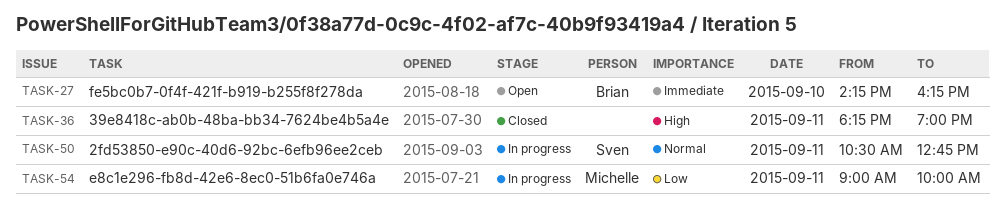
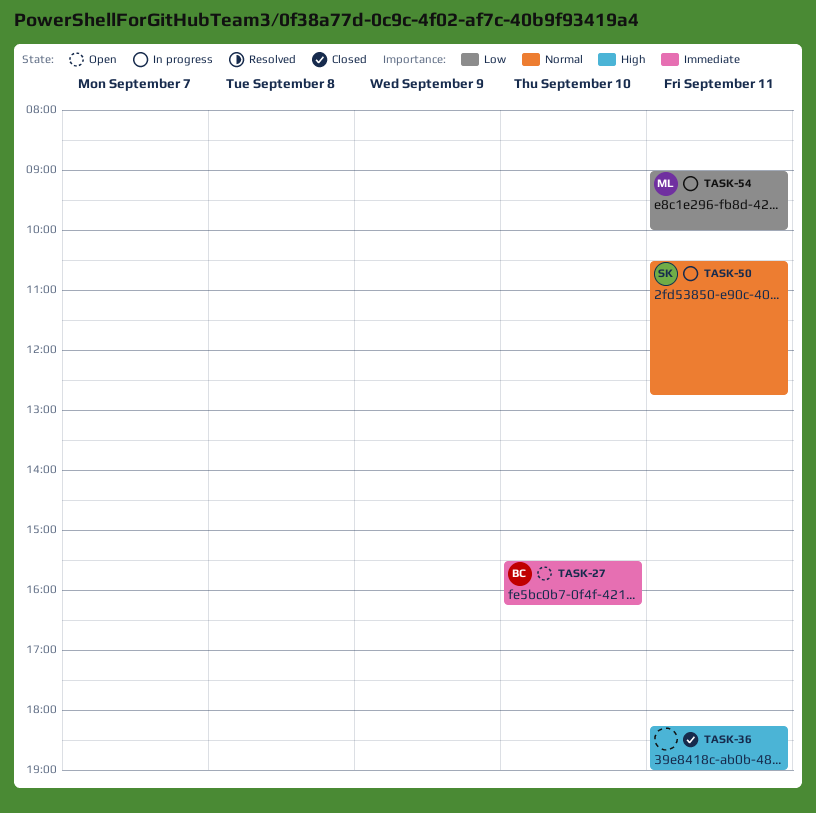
TASK-27, begins: 14:15 -> 15:30

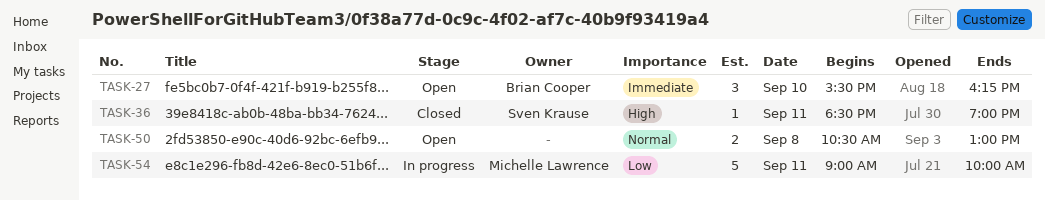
TASK-36, owner: none -> Sven Krause
TASK-36, begins: 18:15 -> 18:30
TASK-50, status: In progress -> Open
TASK-50, owner: Sven Krause -> none
TASK-50, day: Sep 11 -> Sep 8
TASK-50, ends: 12:45 -> 13:00

